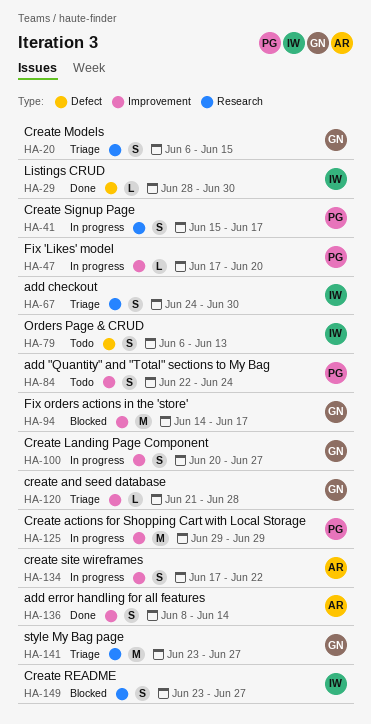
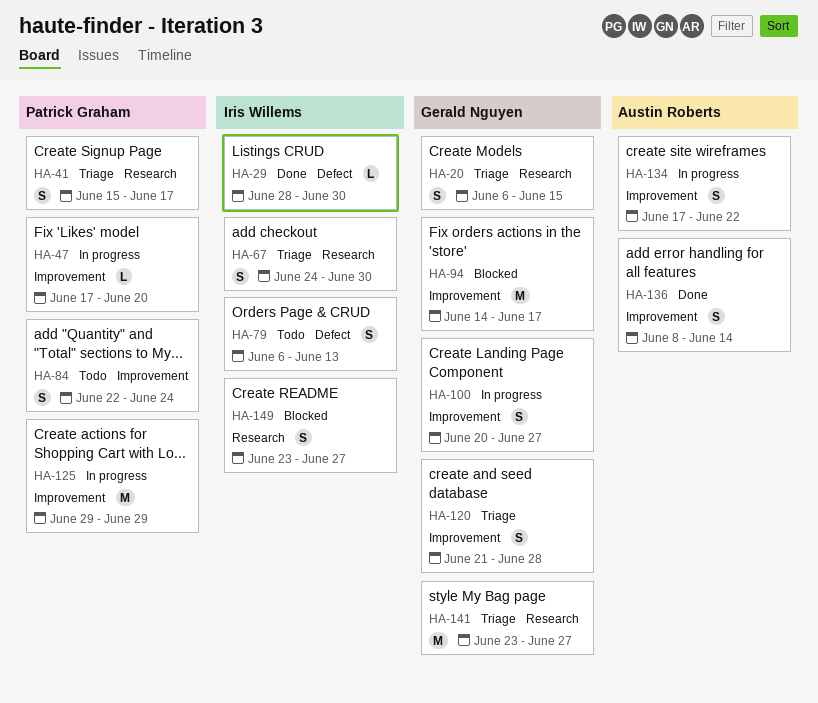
HA-41, status: In progress -> Triage
HA-120, estimate: L -> S

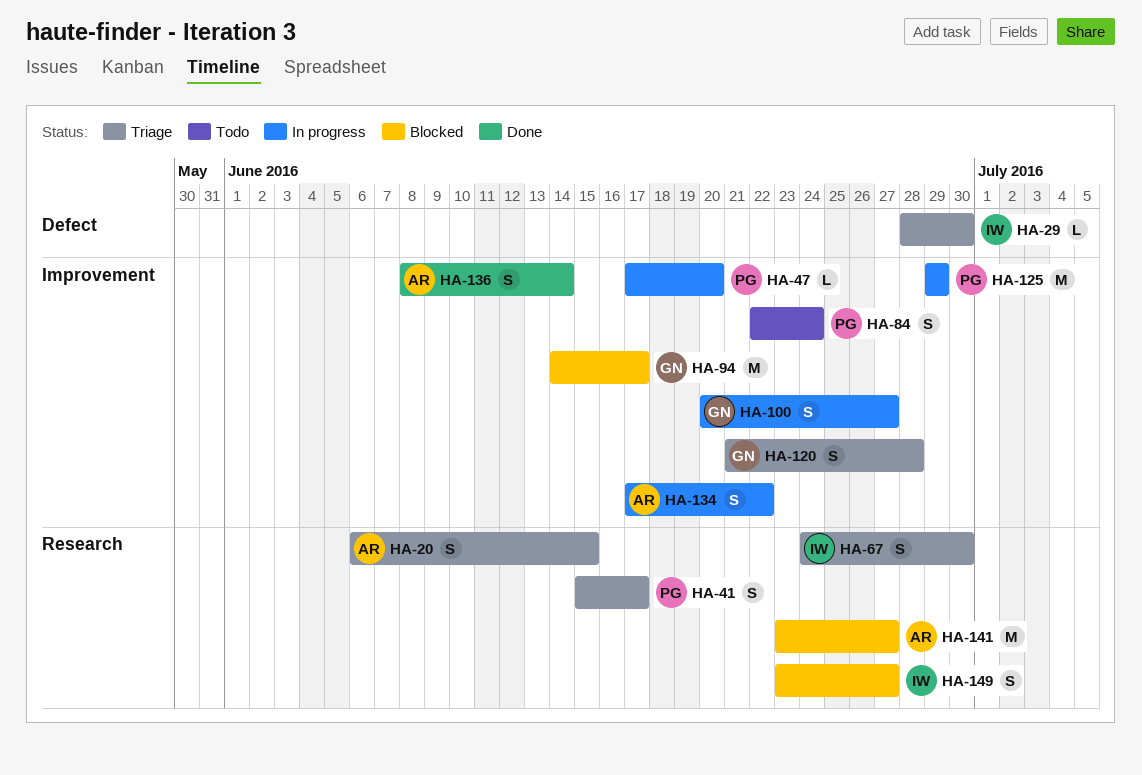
HA-20, owner: Gerald Nguyen -> Austin Roberts
HA-29, status: Done -> Triage
HA-79: present -> none
HA-141, status: Triage -> Blocked
HA-141, owner: Gerald Nguyen -> Austin Roberts

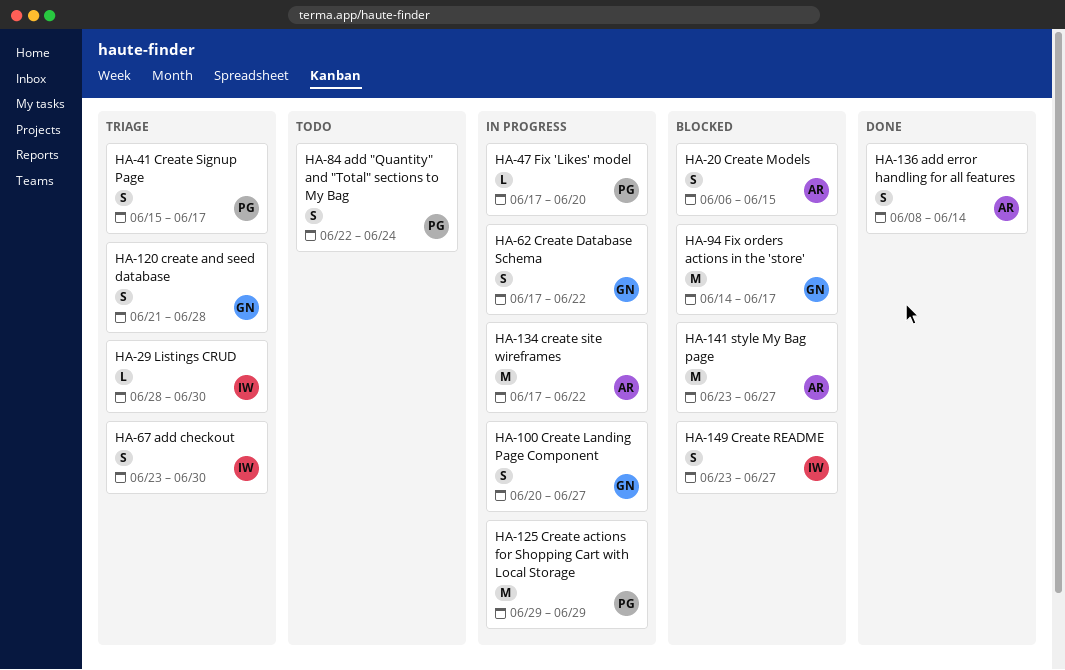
HA-20, status: Triage -> Blocked
HA-62: none -> present
HA-67, start: Jun 24 -> Jun 23
HA-134, estimate: S -> M

